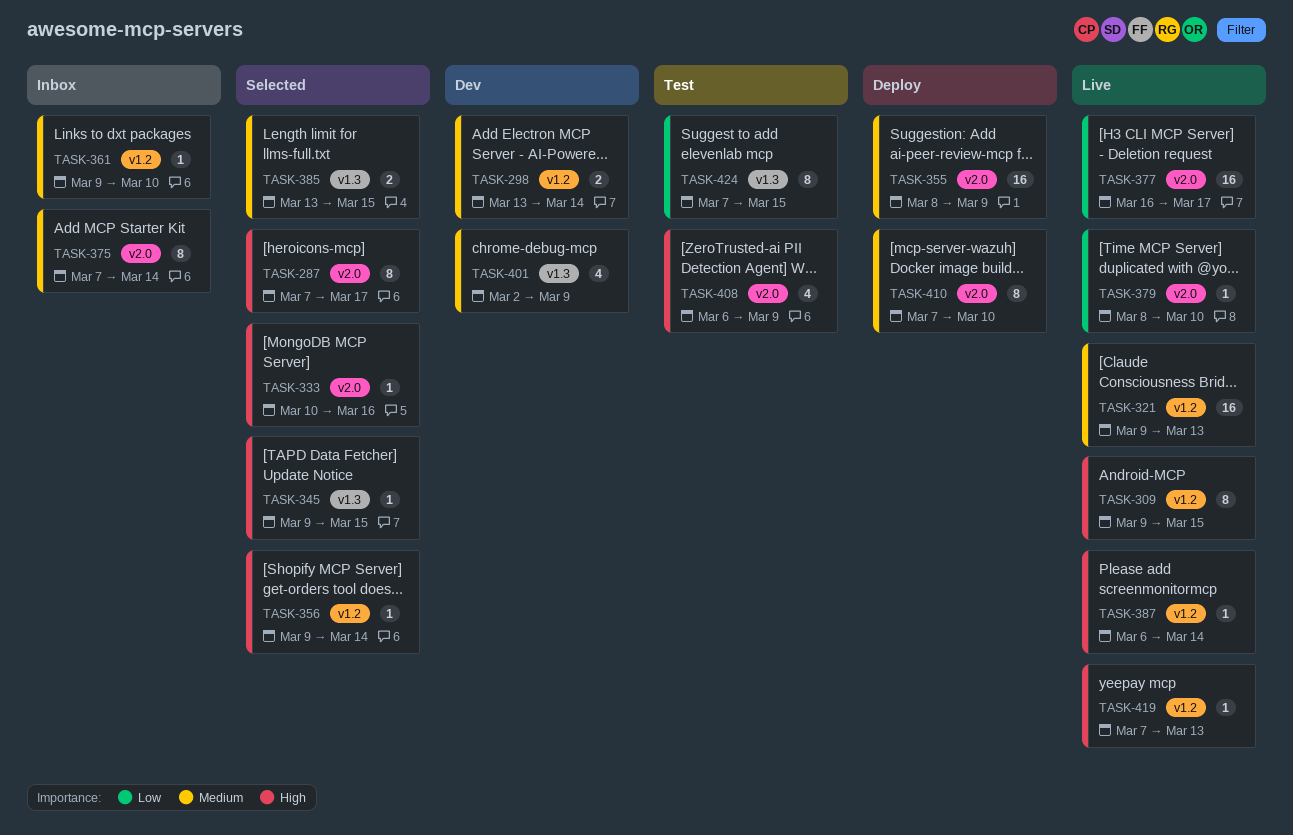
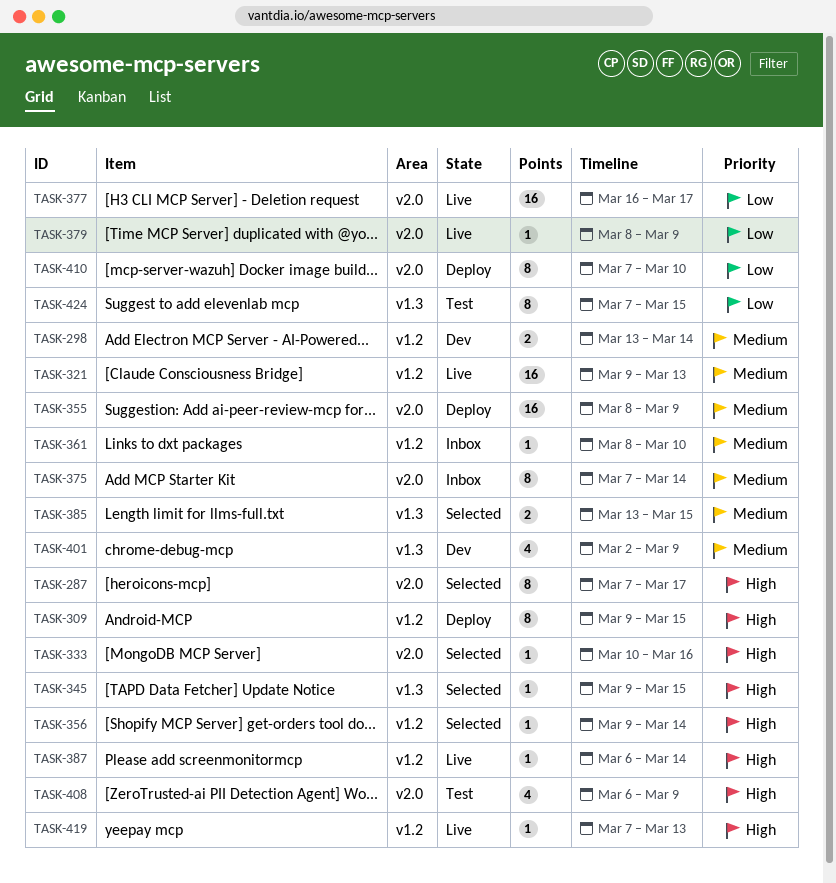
TASK-309, status: Live -> Deploy
TASK-361, start: Mar 9 -> Mar 8
TASK-379, due: Mar 10 -> Mar 9
TASK-410, priority: Medium -> Low

